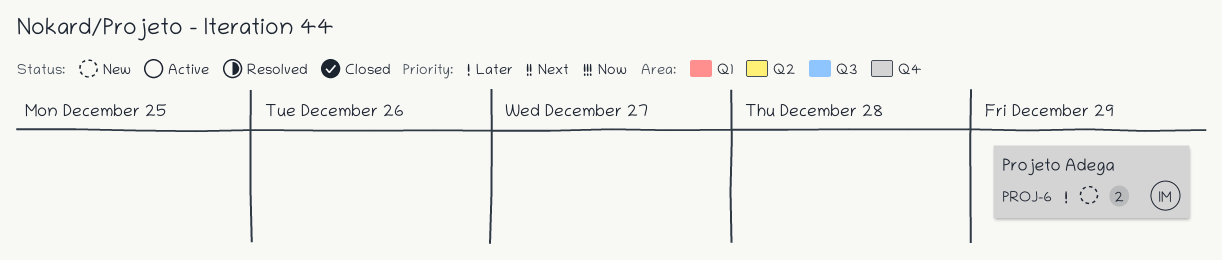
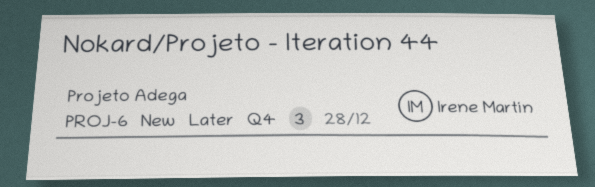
PROJ-6, estimate: 2 -> 3
PROJ-6, due: Dec 29 -> Dec 28

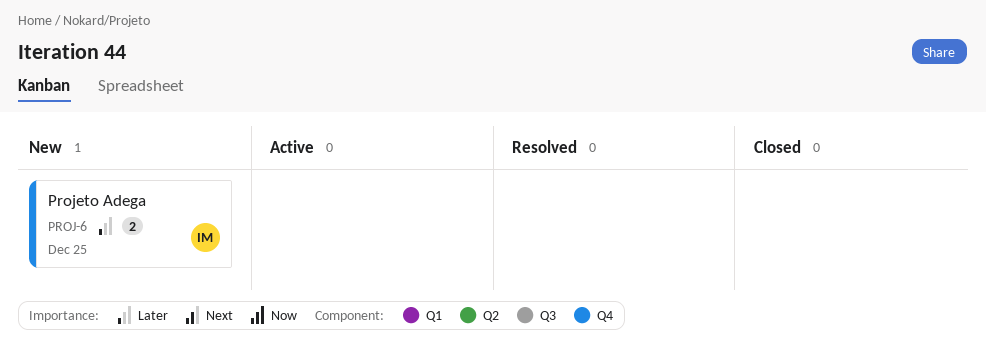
PROJ-6, estimate: 3 -> 2
PROJ-6, due: Dec 28 -> Dec 25

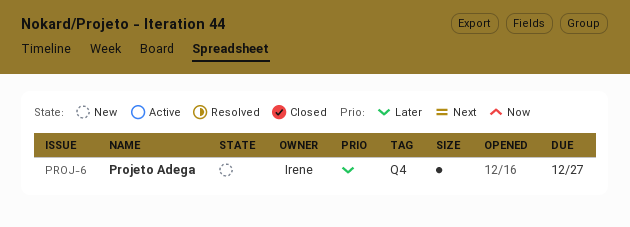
PROJ-6, estimate: 2 -> 1
PROJ-6, due: Dec 25 -> Dec 27

